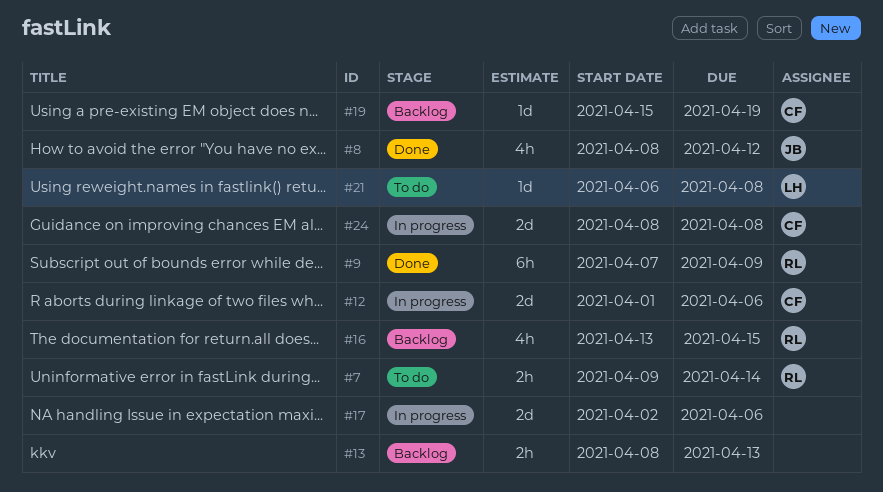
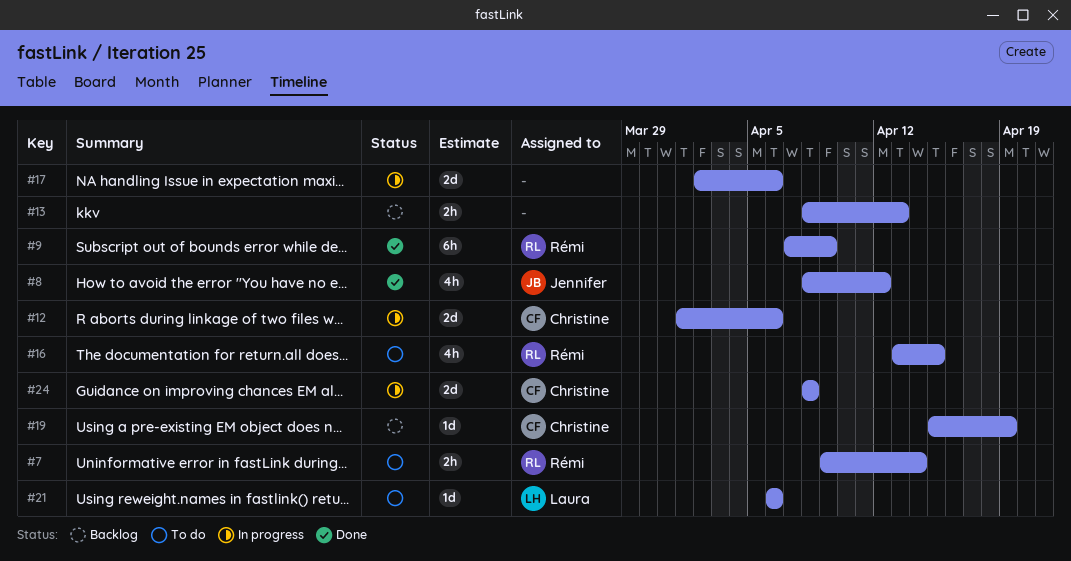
#16, status: Backlog -> To do
#21, due: Apr 8 -> Apr 6

